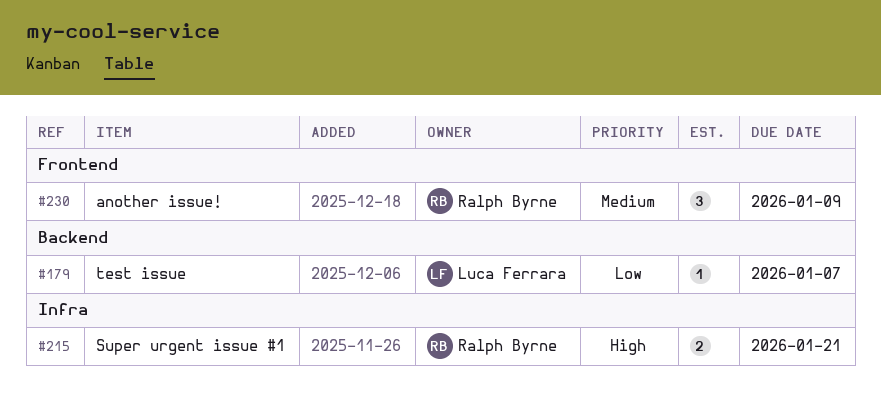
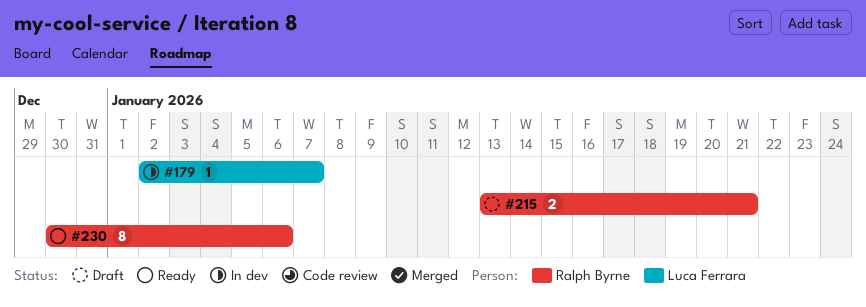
#230, estimate: 3 -> 8
#230, due: Jan 9 -> Jan 6

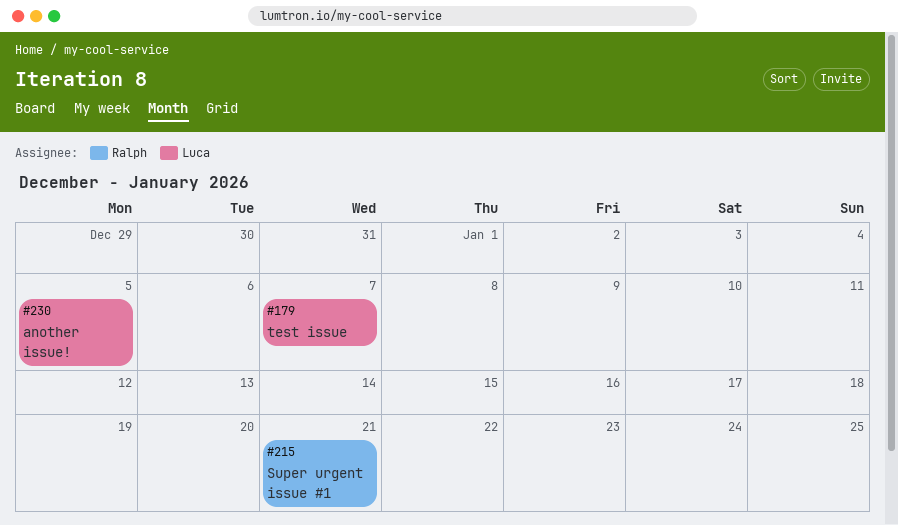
#230, owner: Ralph Byrne -> Luca Ferrara
#230, due: Jan 6 -> Jan 5

